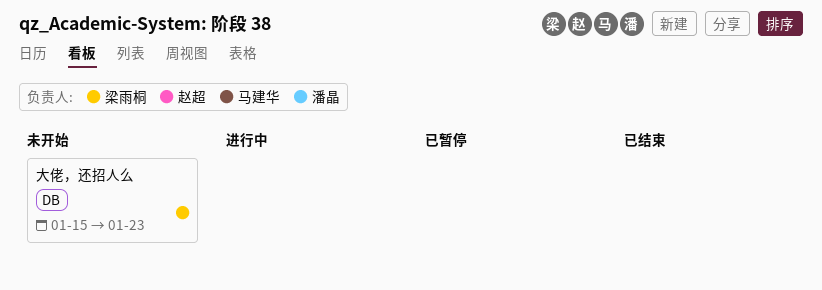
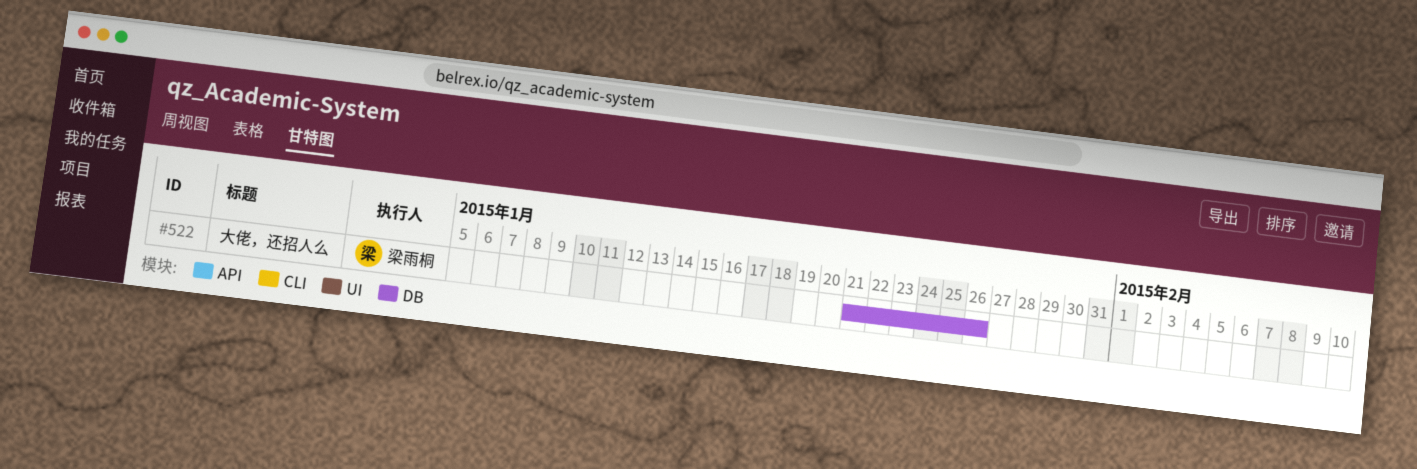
大佬，还招人么, start: Jan 15 -> Jan 21
大佬，还招人么, due: Jan 23 -> Jan 26

